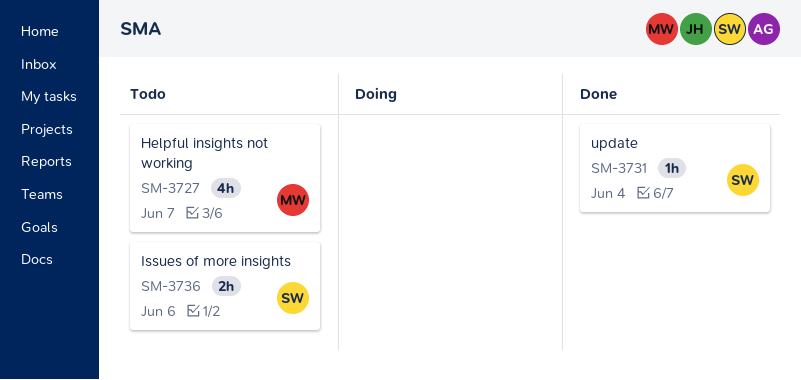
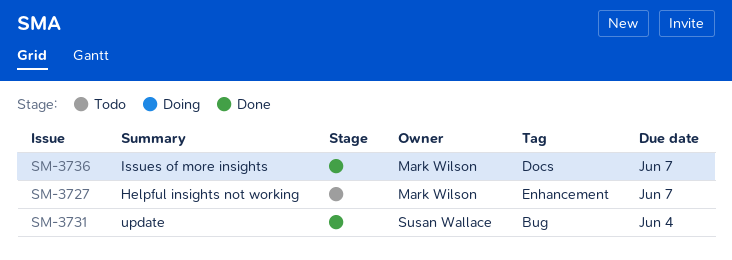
SM-3736, status: Todo -> Done
SM-3736, owner: Susan Wallace -> Mark Wilson
SM-3736, due: Jun 6 -> Jun 7

